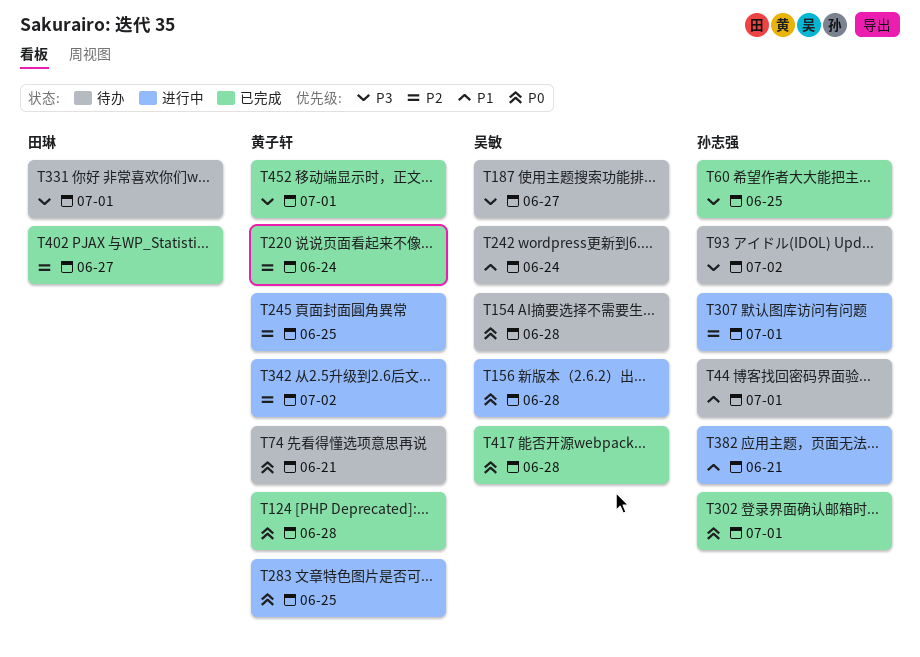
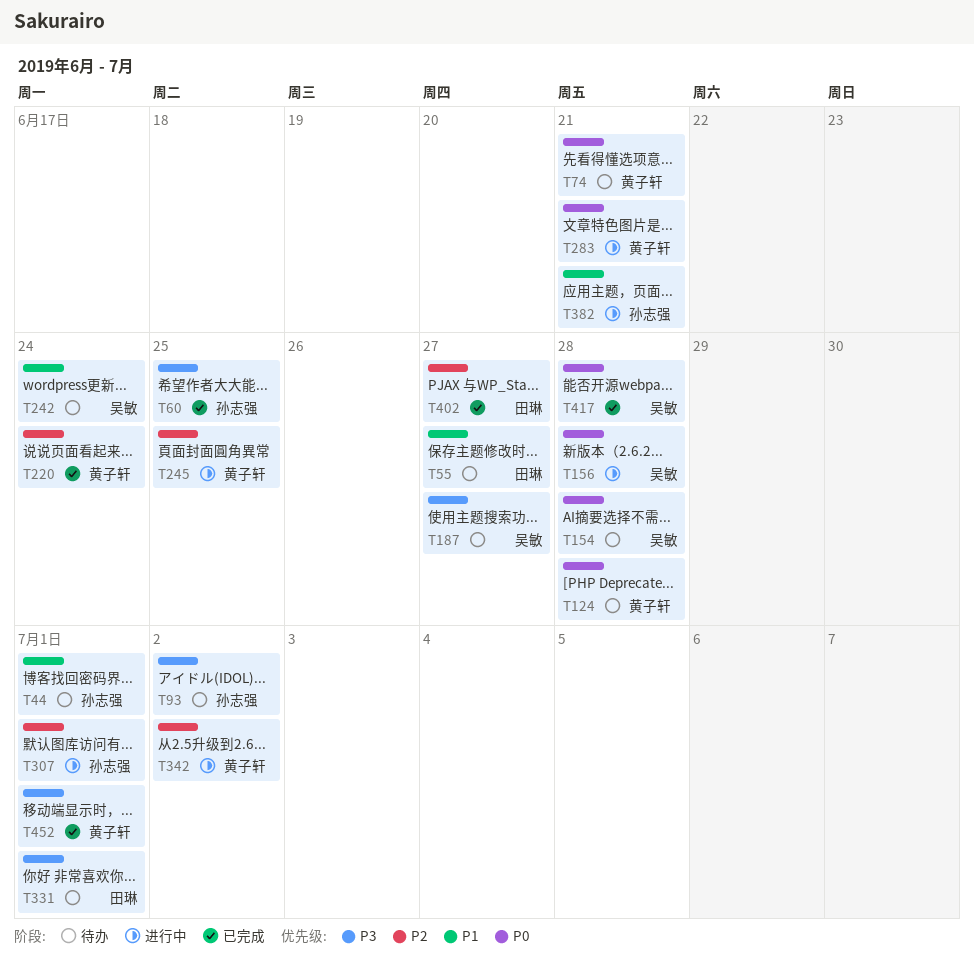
T55: none -> present
T124, status: 已完成 -> 待办
T283, due: Jun 25 -> Jun 21
T302: present -> none

